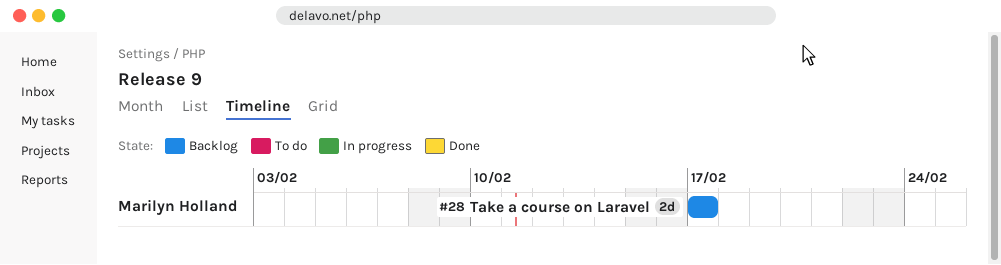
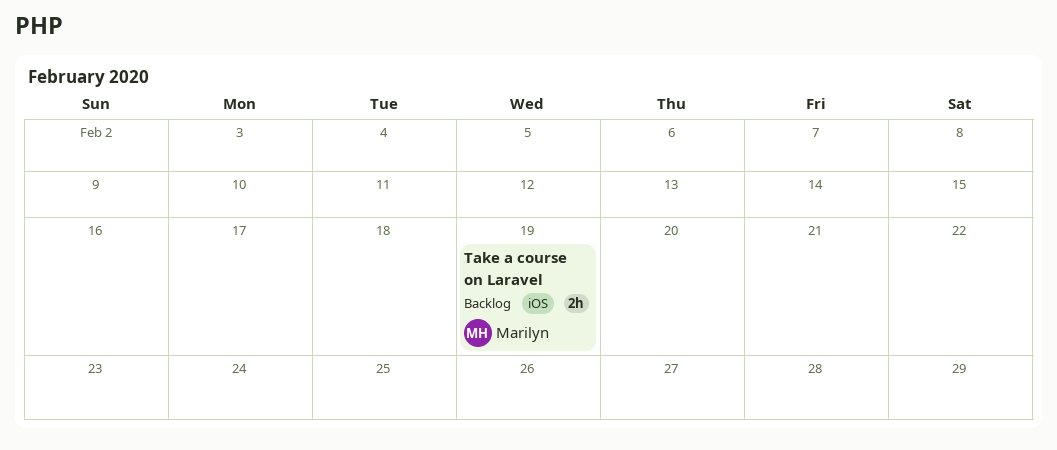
Take a course on Laravel, estimate: 2d -> 2h
Take a course on Laravel, due: Feb 17 -> Feb 19

